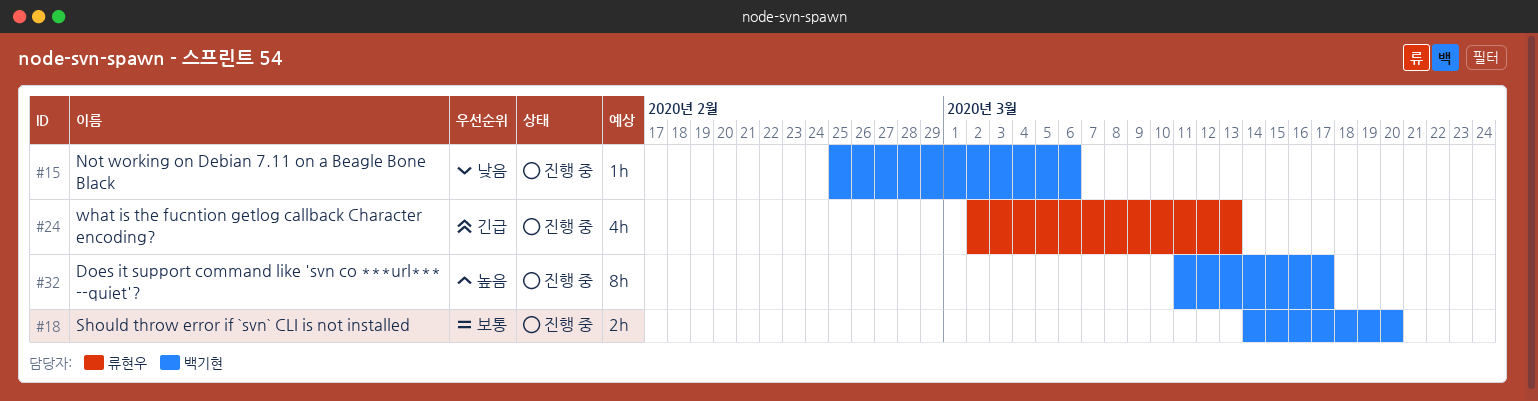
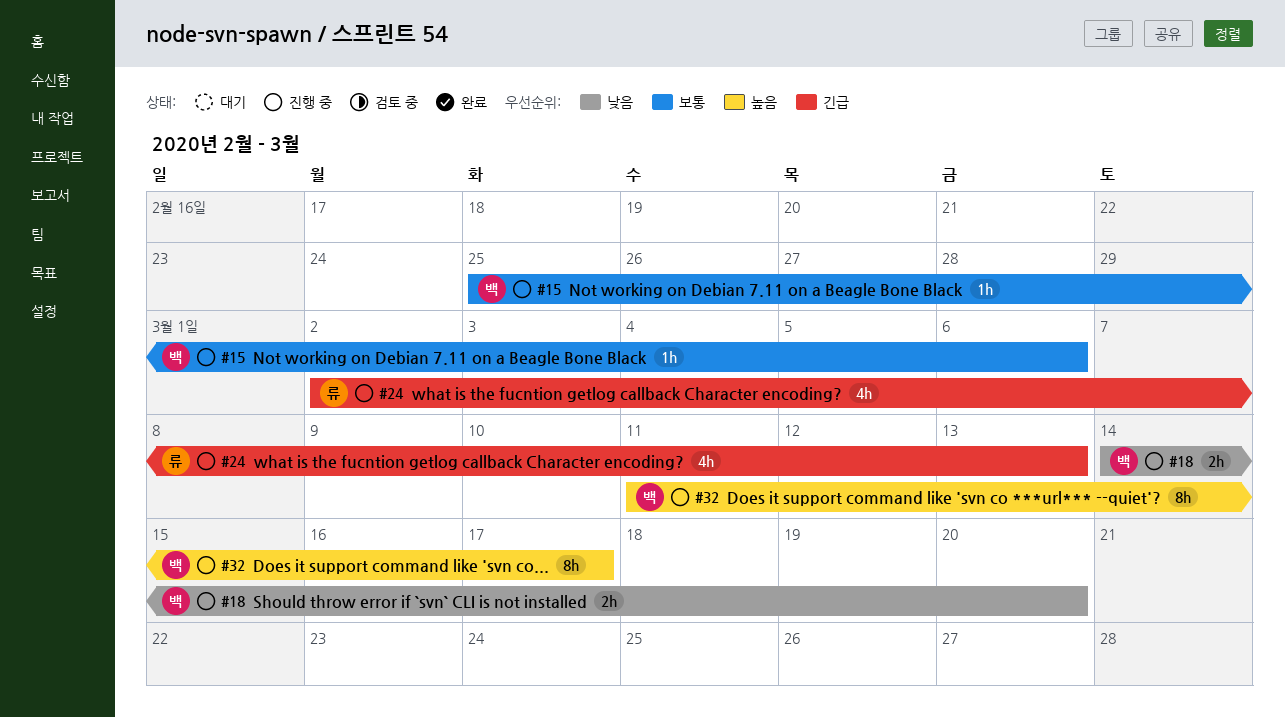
#15, priority: 낮음 -> 보통
#18, priority: 보통 -> 낮음

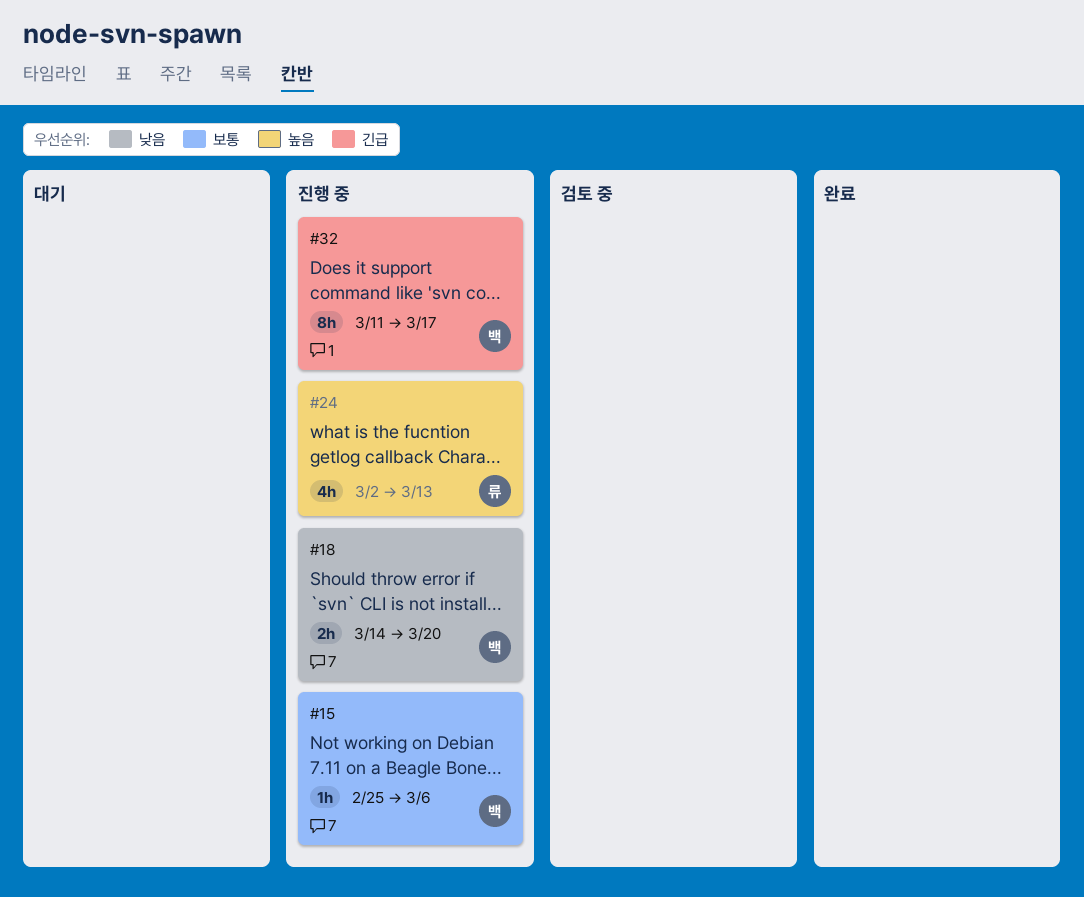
#24, priority: 긴급 -> 높음
#32, priority: 높음 -> 긴급

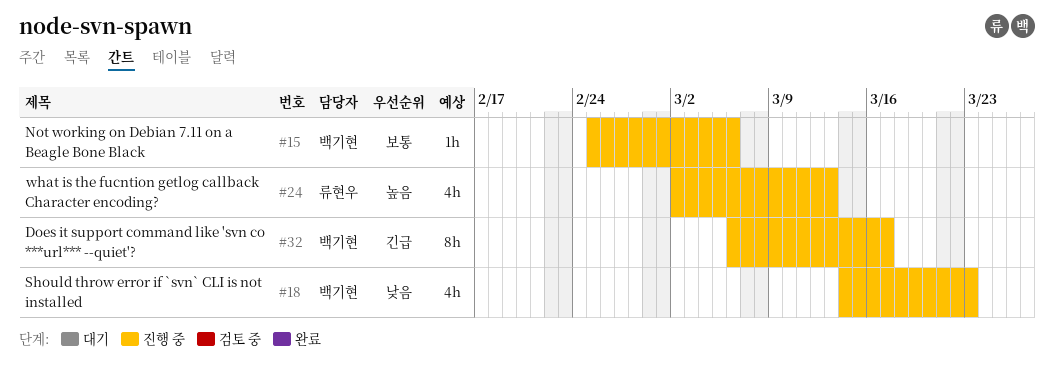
#18, estimate: 2h -> 4h
#18, due: Mar 20 -> Mar 23
#32, start: Mar 11 -> Mar 6

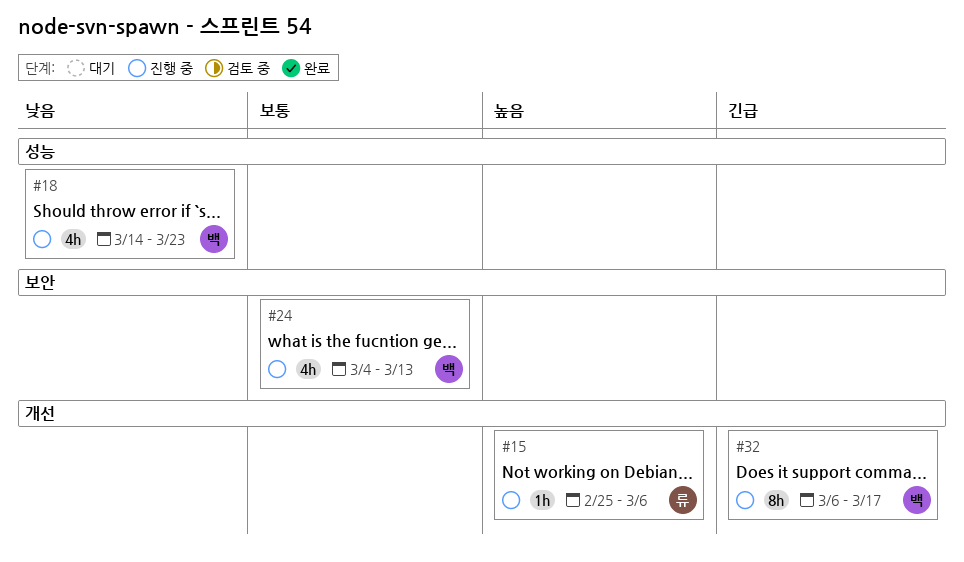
#15, owner: 백기현 -> 류현우
#15, priority: 보통 -> 높음
#24, owner: 류현우 -> 백기현
#24, priority: 높음 -> 보통
#24, start: Mar 2 -> Mar 4

